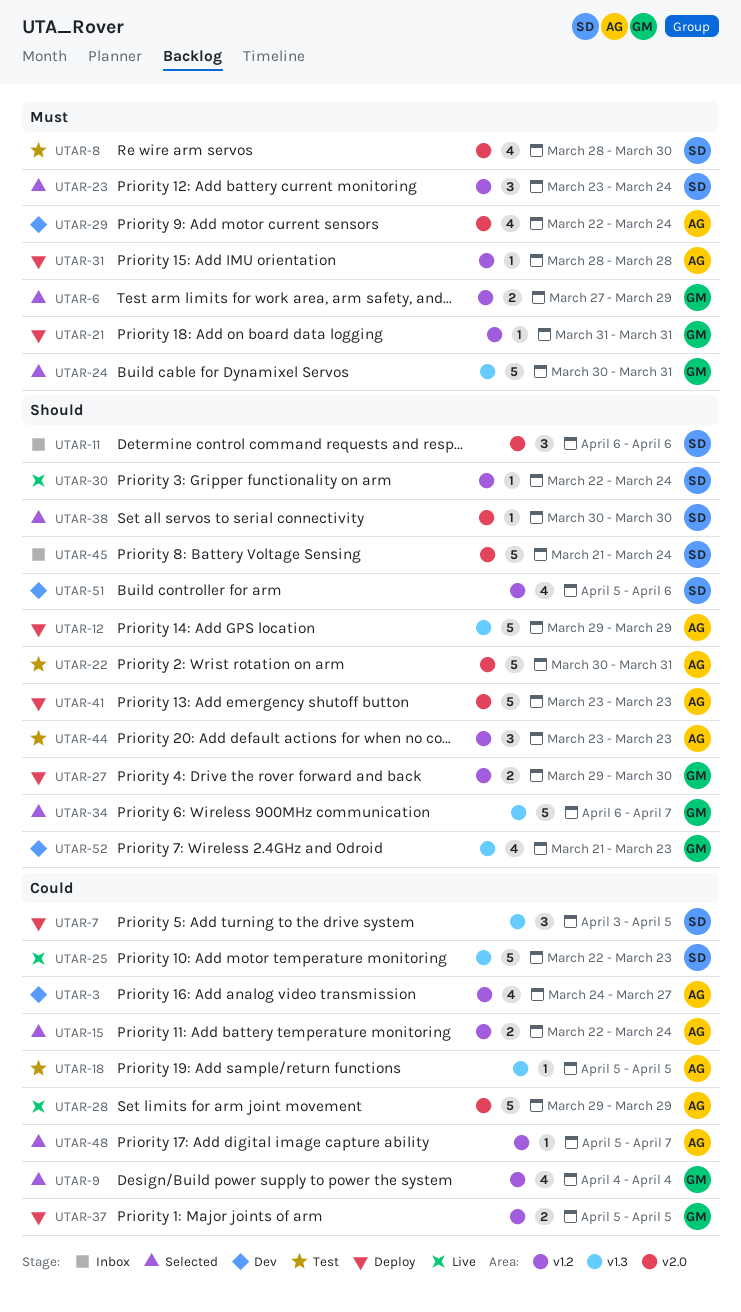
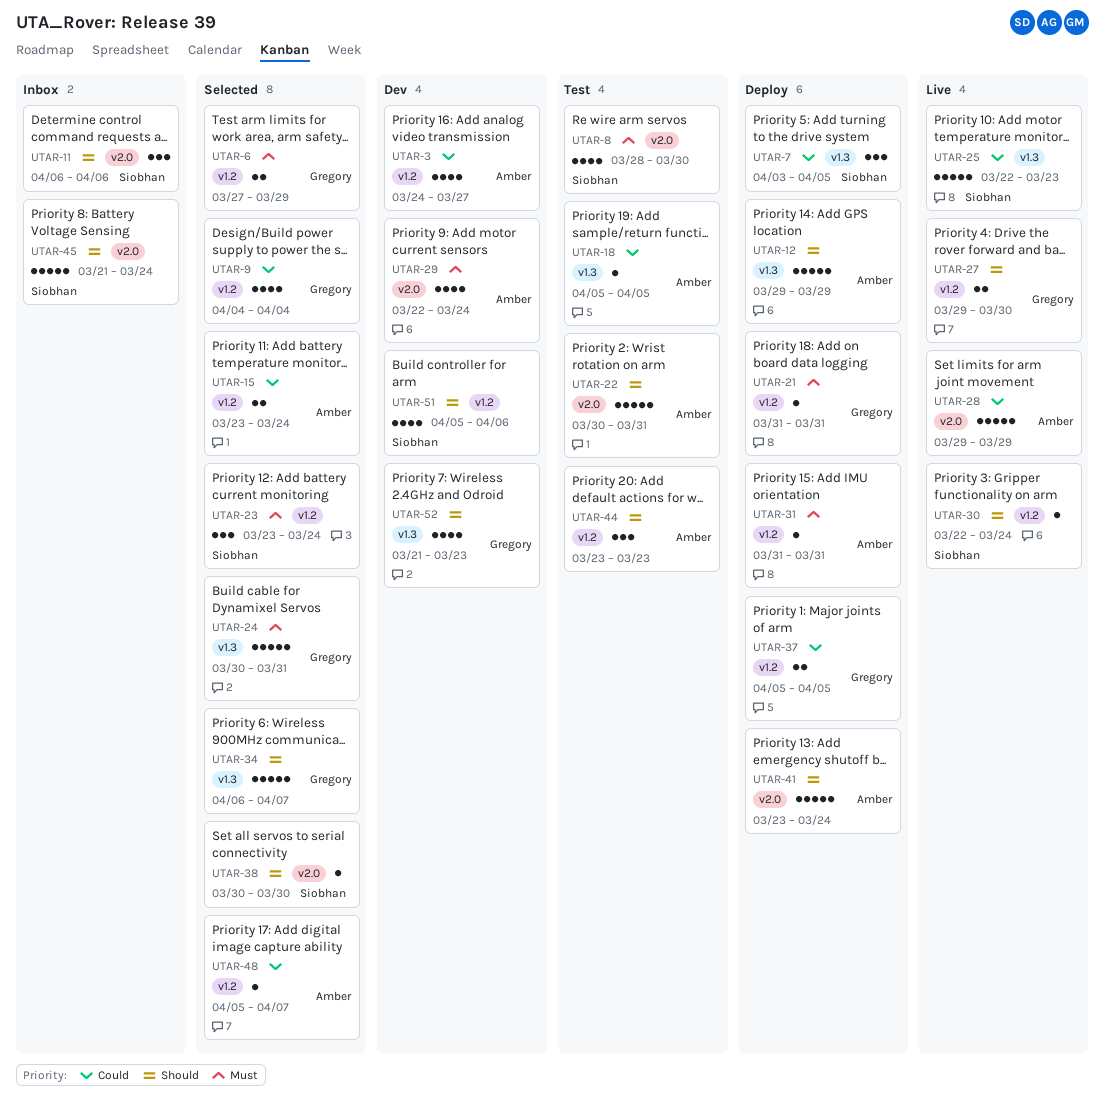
UTAR-15, start: Mar 22 -> Mar 23
UTAR-27, status: Deploy -> Live
UTAR-31, start: Mar 28 -> Mar 31
UTAR-31, due: Mar 28 -> Mar 31
UTAR-41, due: Mar 23 -> Mar 24

